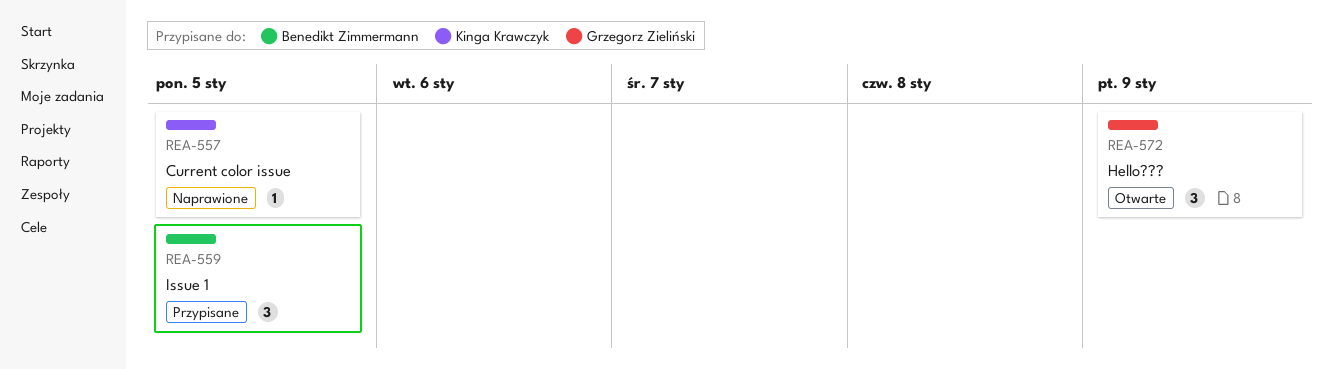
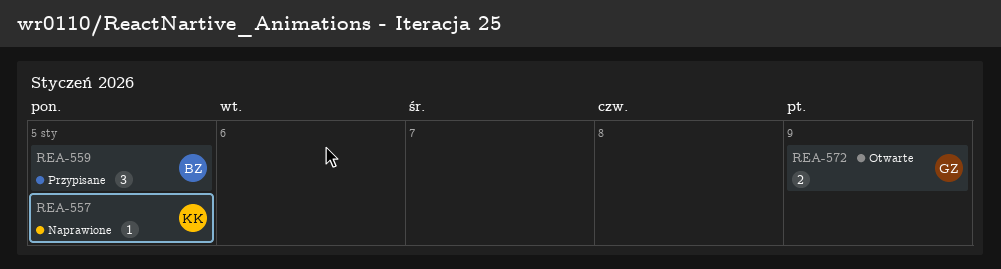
REA-572, estimate: 3 -> 2

